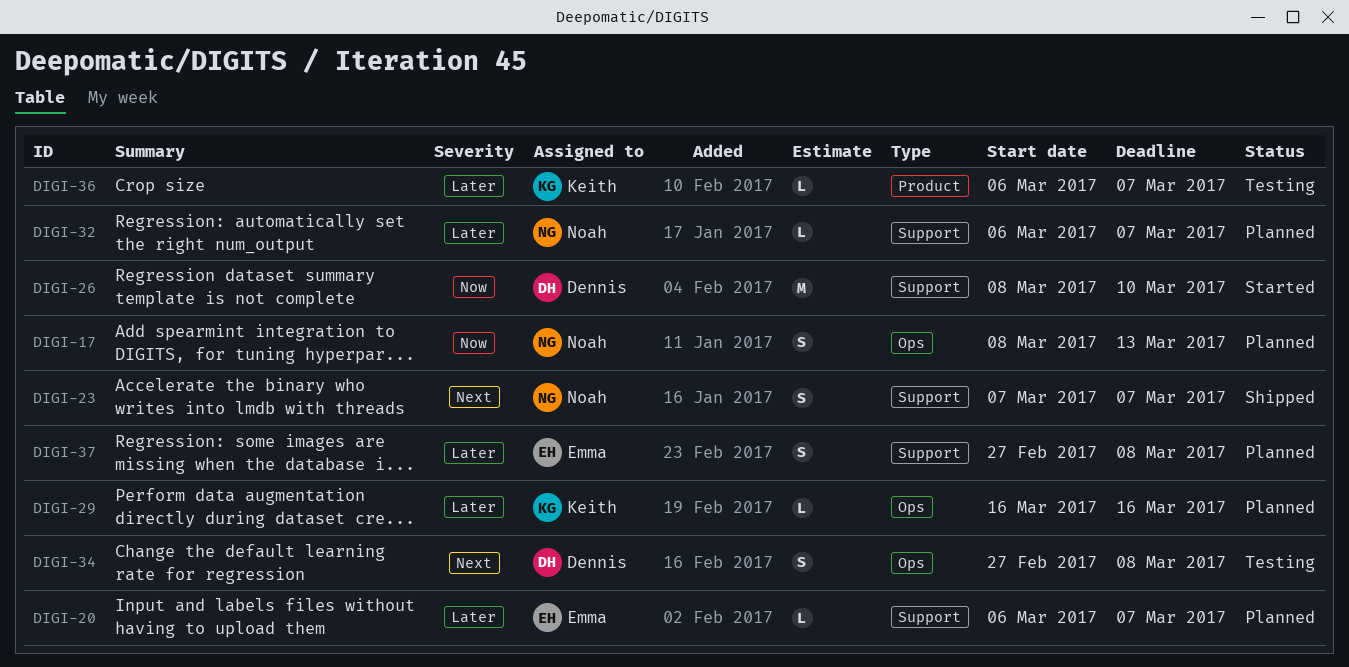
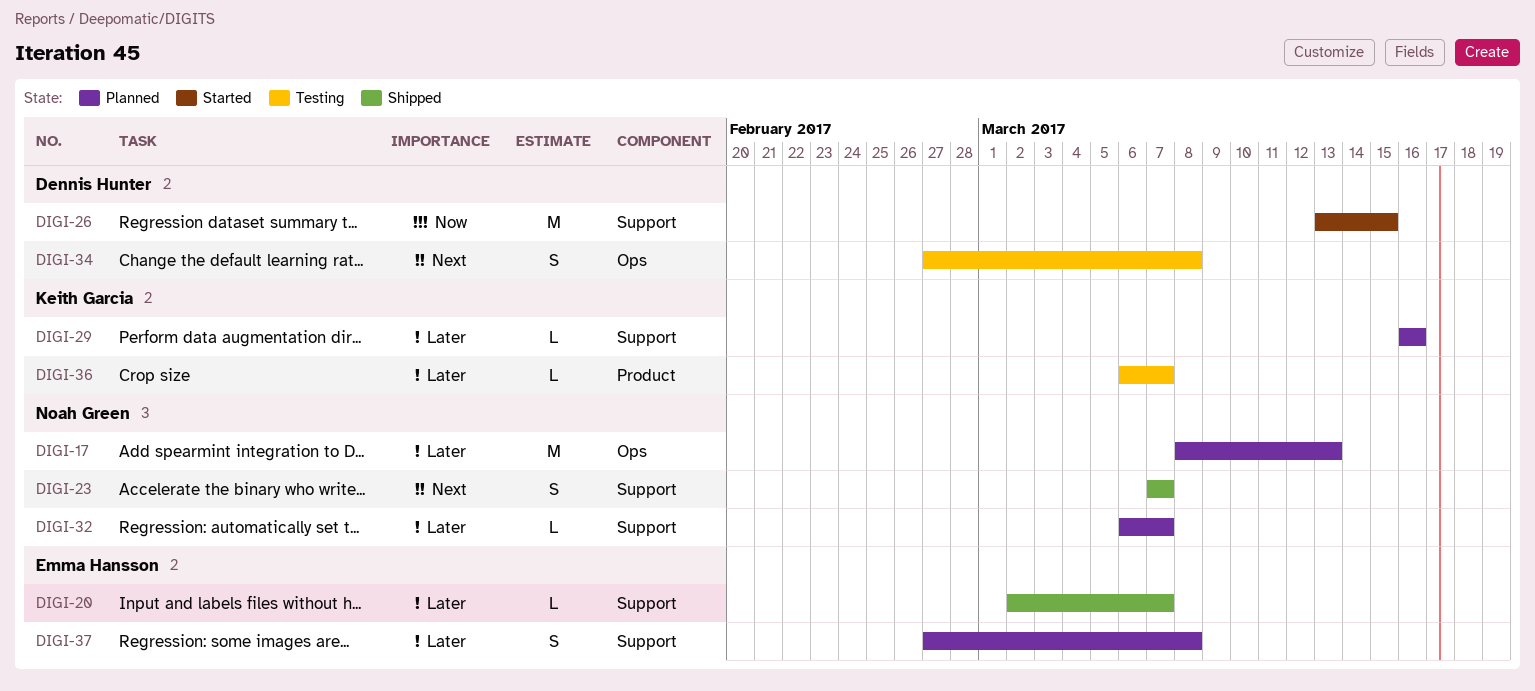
DIGI-17, priority: Now -> Later
DIGI-17, estimate: S -> M
DIGI-20, status: Planned -> Shipped
DIGI-20, start: Mar 6 -> Mar 2
DIGI-26, start: Mar 8 -> Mar 13
DIGI-26, due: Mar 10 -> Mar 15
DIGI-29, label: Ops -> Support

